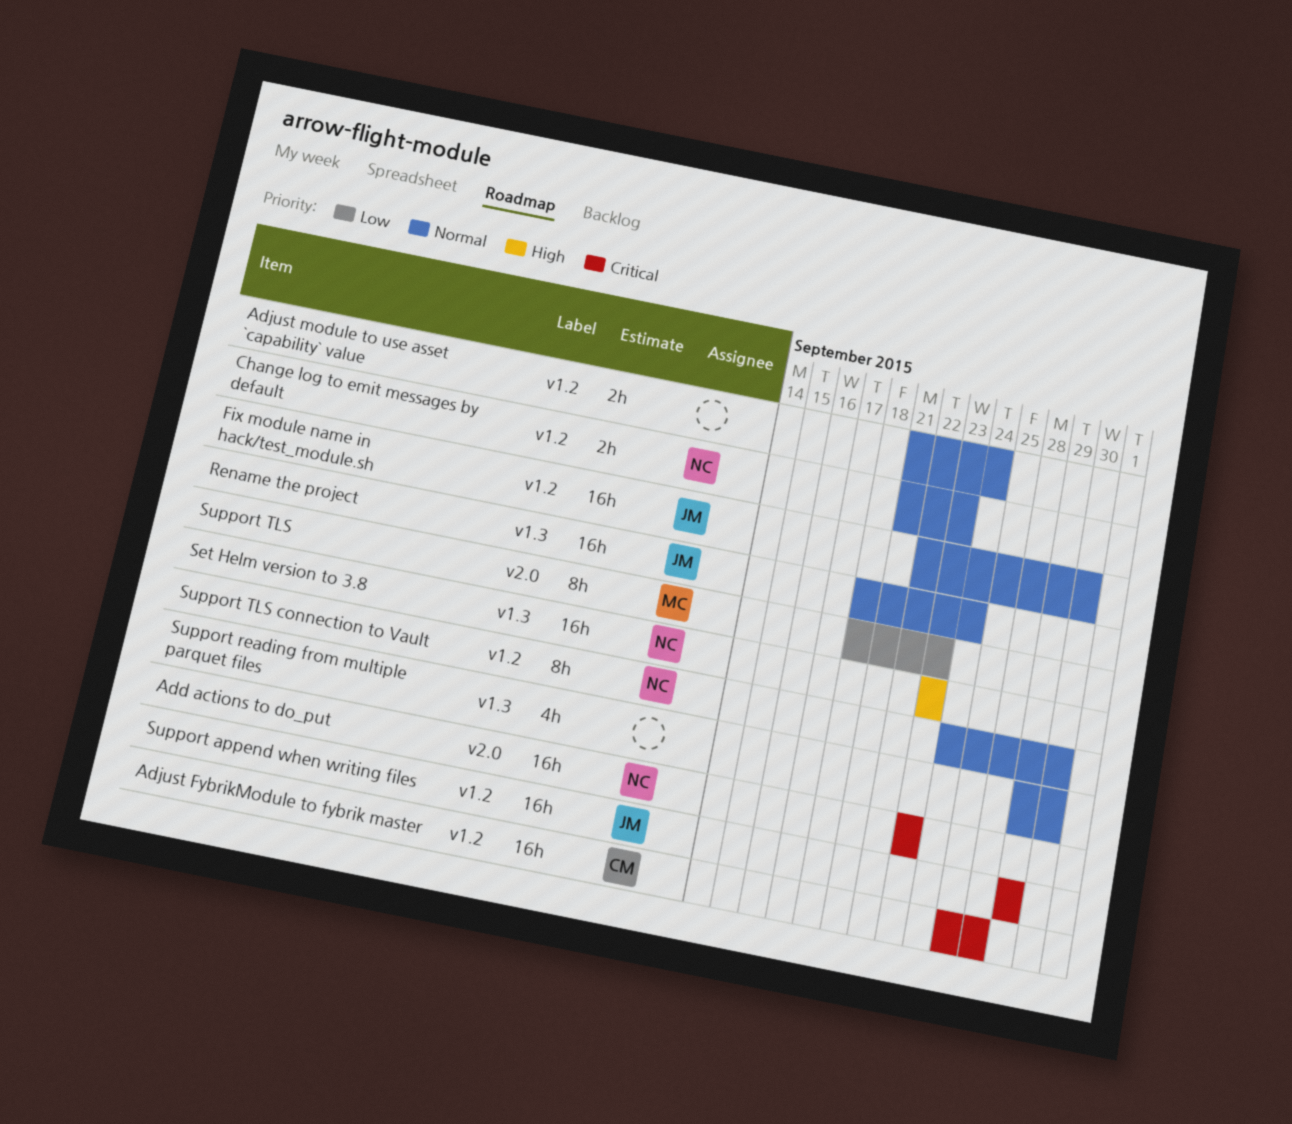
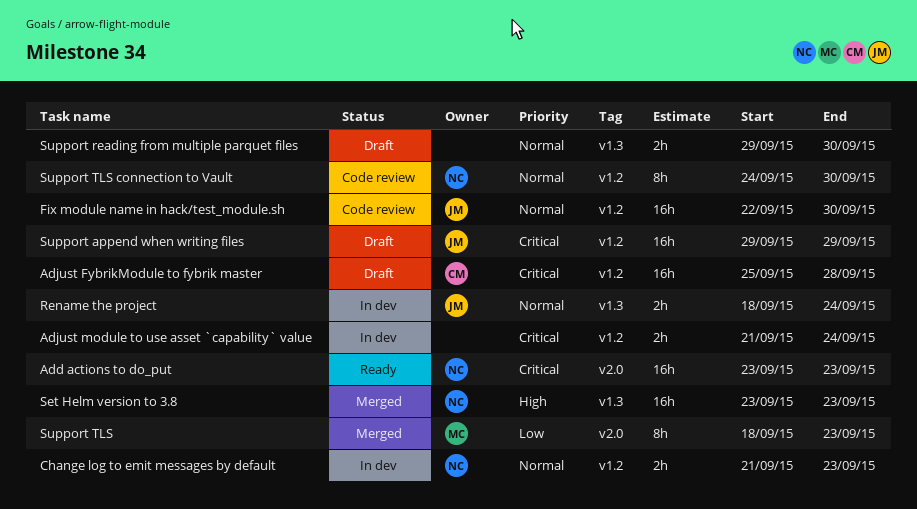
Adjust module to use asset `capability` value, priority: Normal -> Critical
Rename the project, estimate: 16h -> 2h
Support reading from multiple parquet files, estimate: 4h -> 2h

